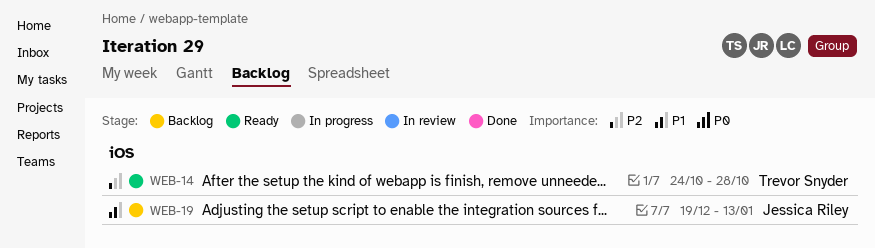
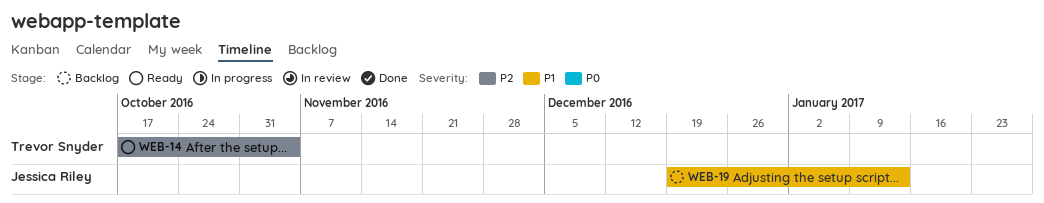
WEB-14, start: Oct 24 -> Oct 17
WEB-14, due: Oct 28 -> Nov 4

